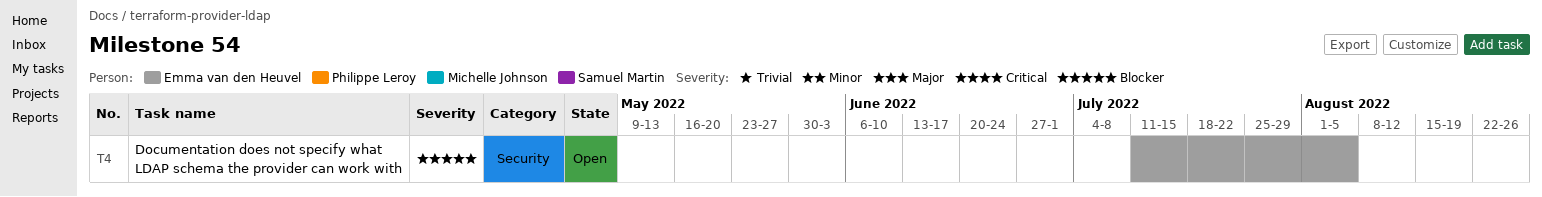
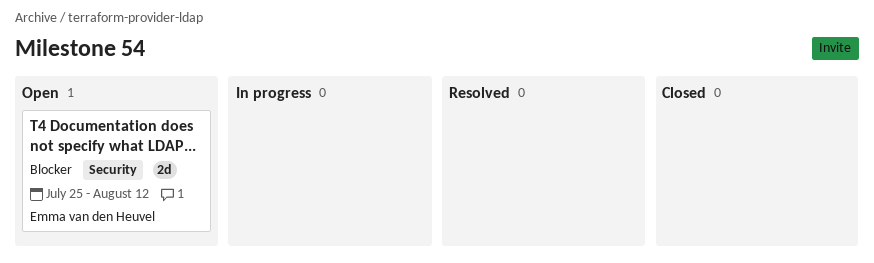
T4, start: Jul 11 -> Jul 25
T4, due: Aug 5 -> Aug 12

